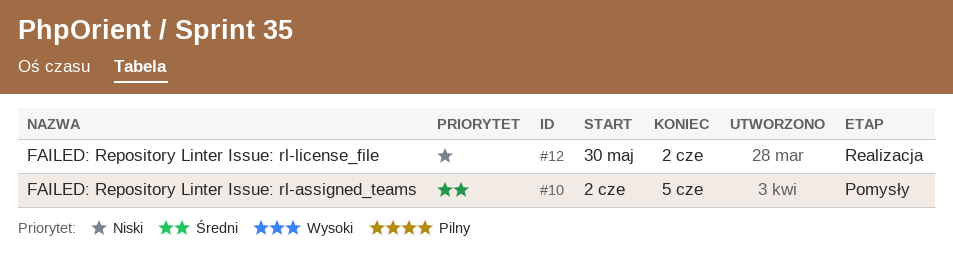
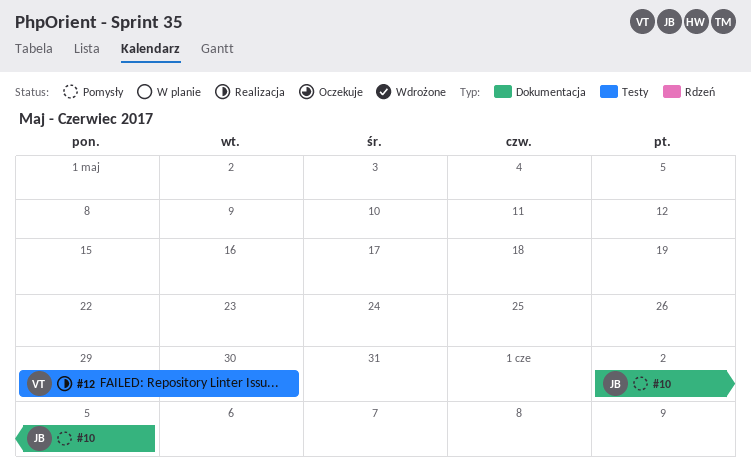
#12, start: May 30 -> May 29
#12, due: Jun 2 -> May 30

